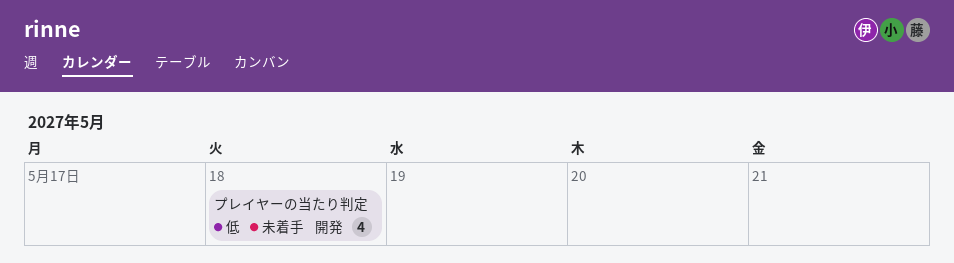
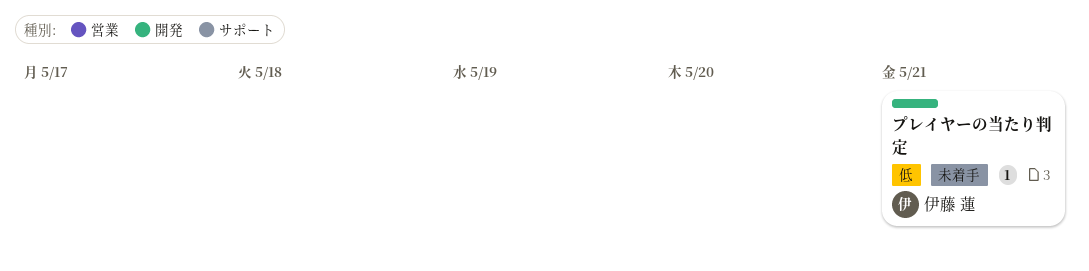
プレイヤーの当たり判定, estimate: 4 -> 1
プレイヤーの当たり判定, due: May 18 -> May 21

